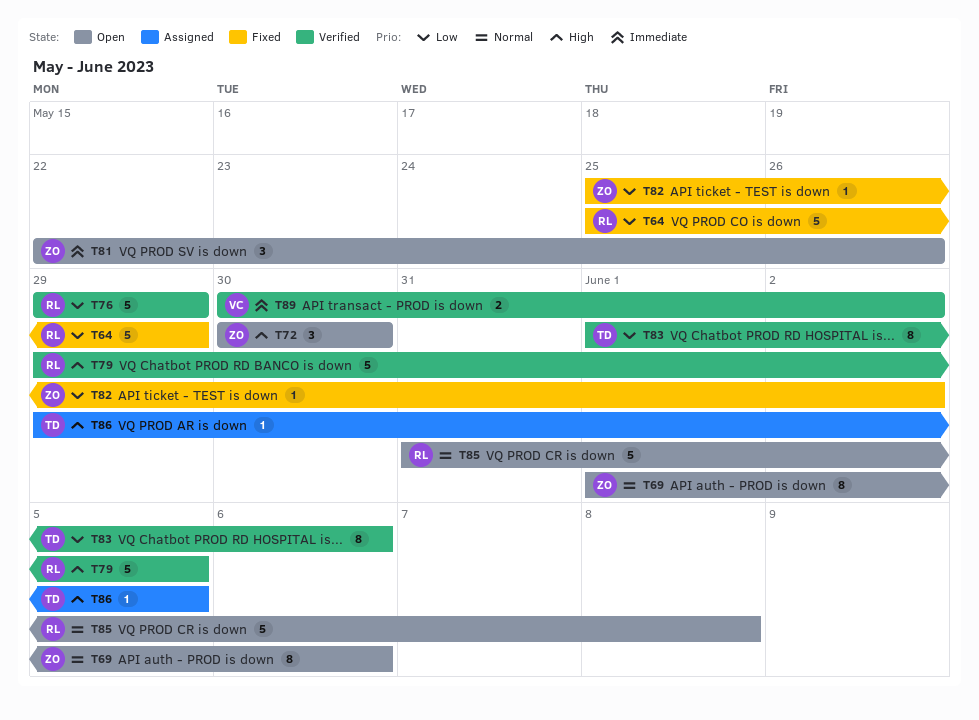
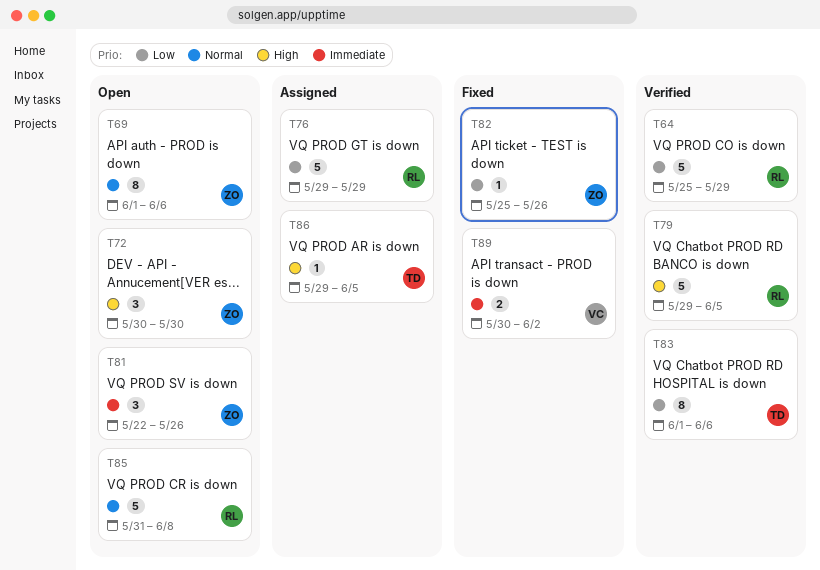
T64, status: Fixed -> Verified
T76, status: Verified -> Assigned
T82, due: Jun 2 -> May 26
T89, status: Verified -> Fixed

